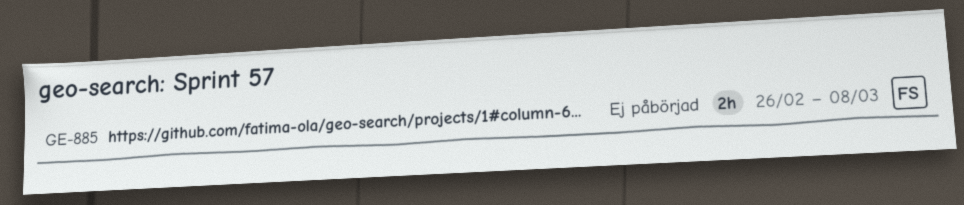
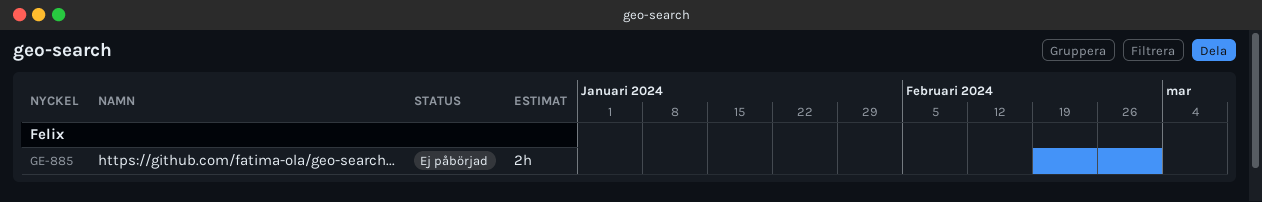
GE-885, start: Feb 26 -> Feb 19
GE-885, due: Mar 8 -> Mar 1

